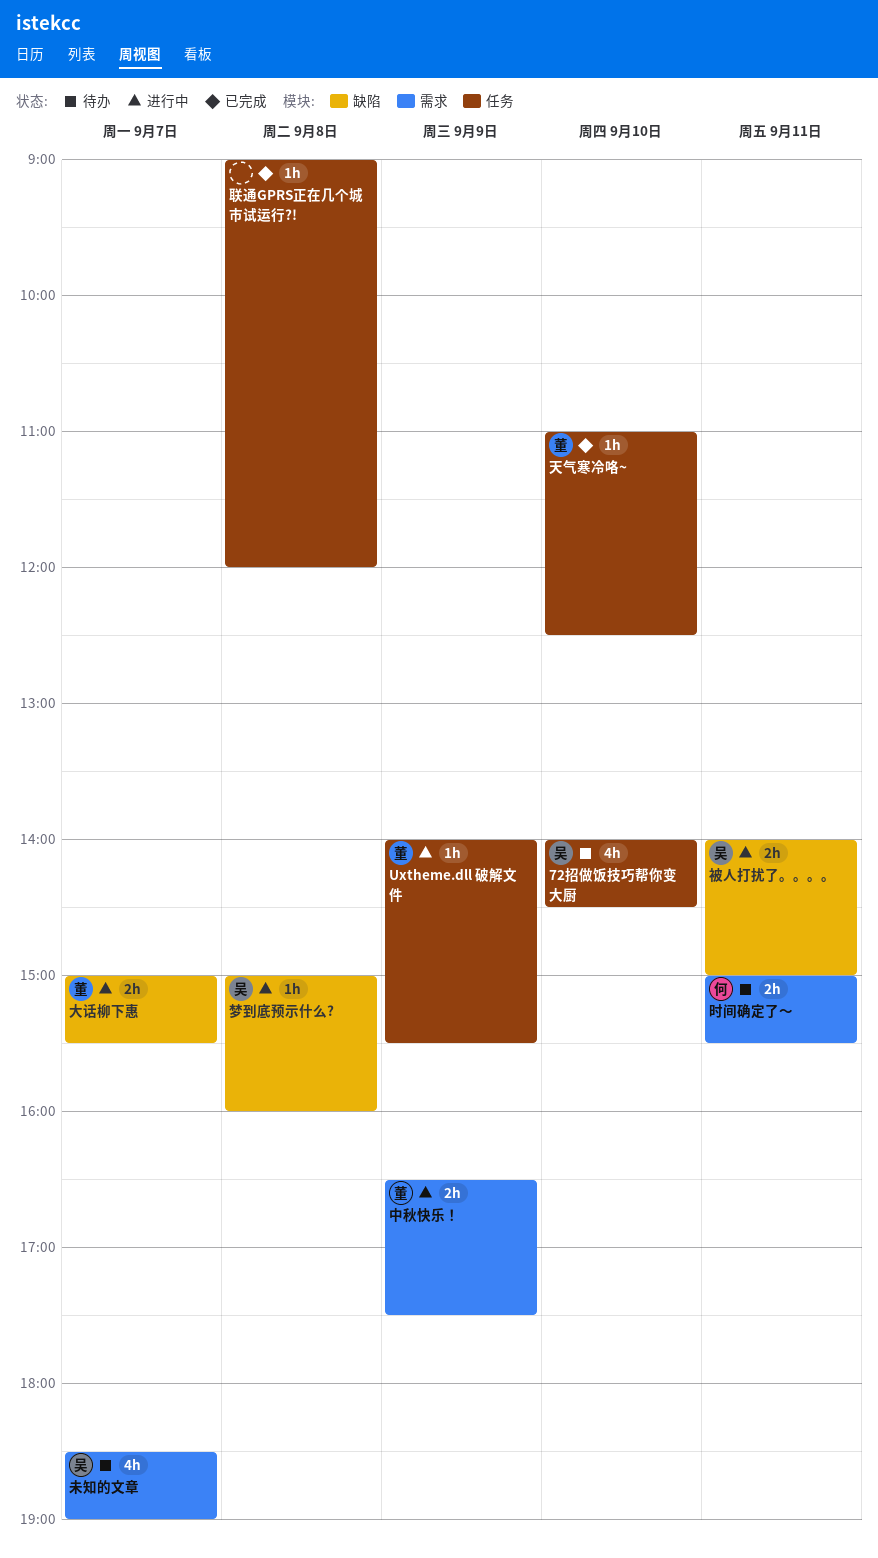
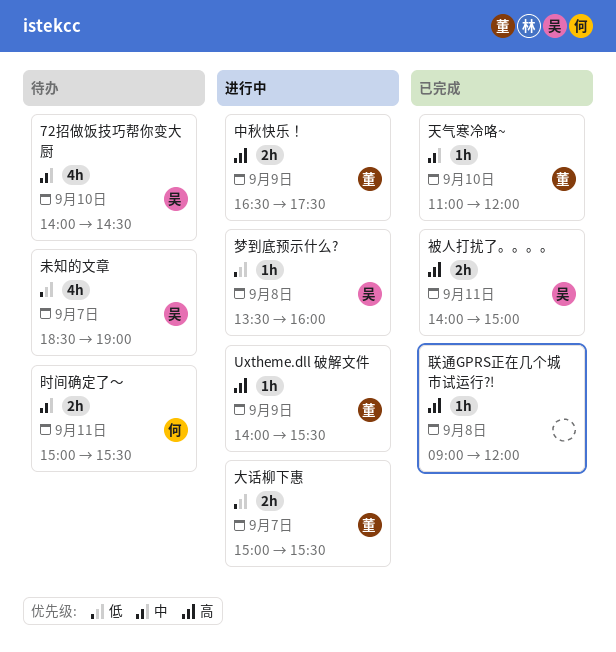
天气寒冷咯~, ends: 12:30 -> 12:00
梦到底预示什么?, begins: 15:00 -> 13:30
被人打扰了。。。。, status: 进行中 -> 已完成

